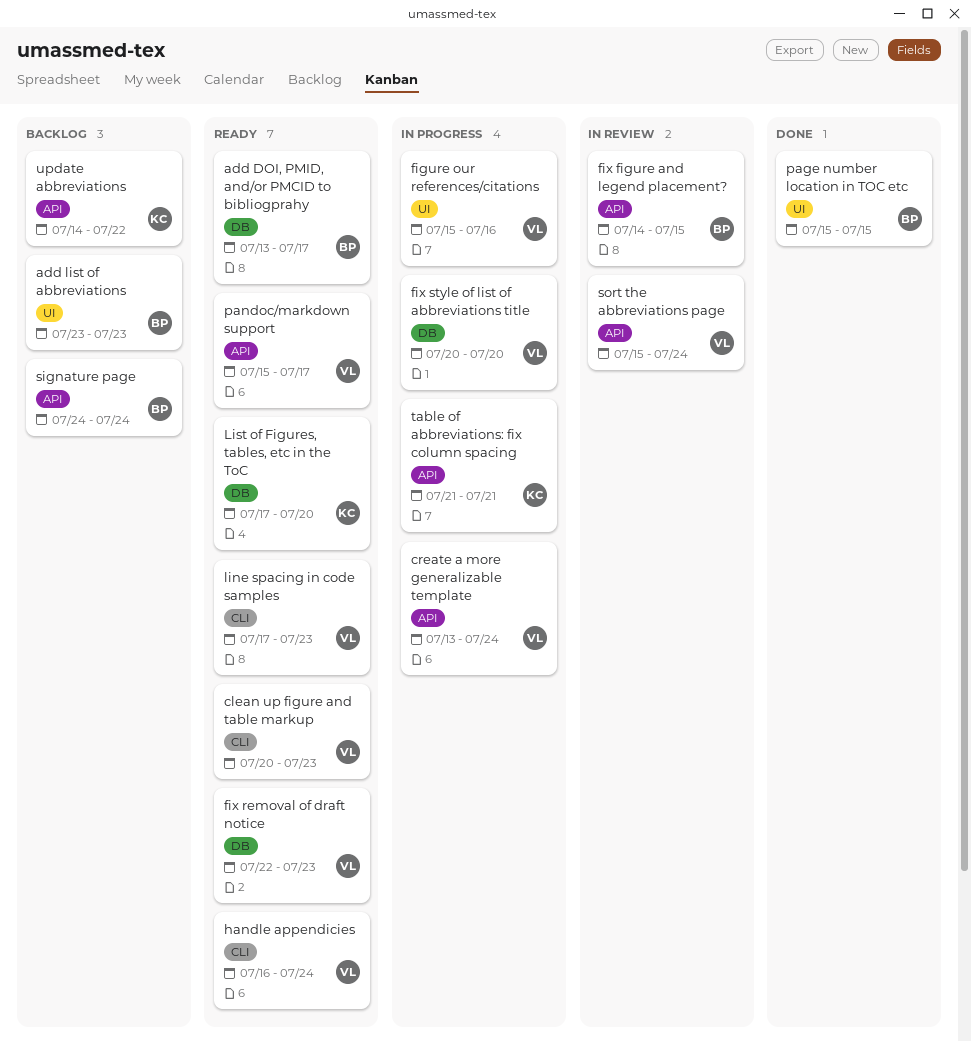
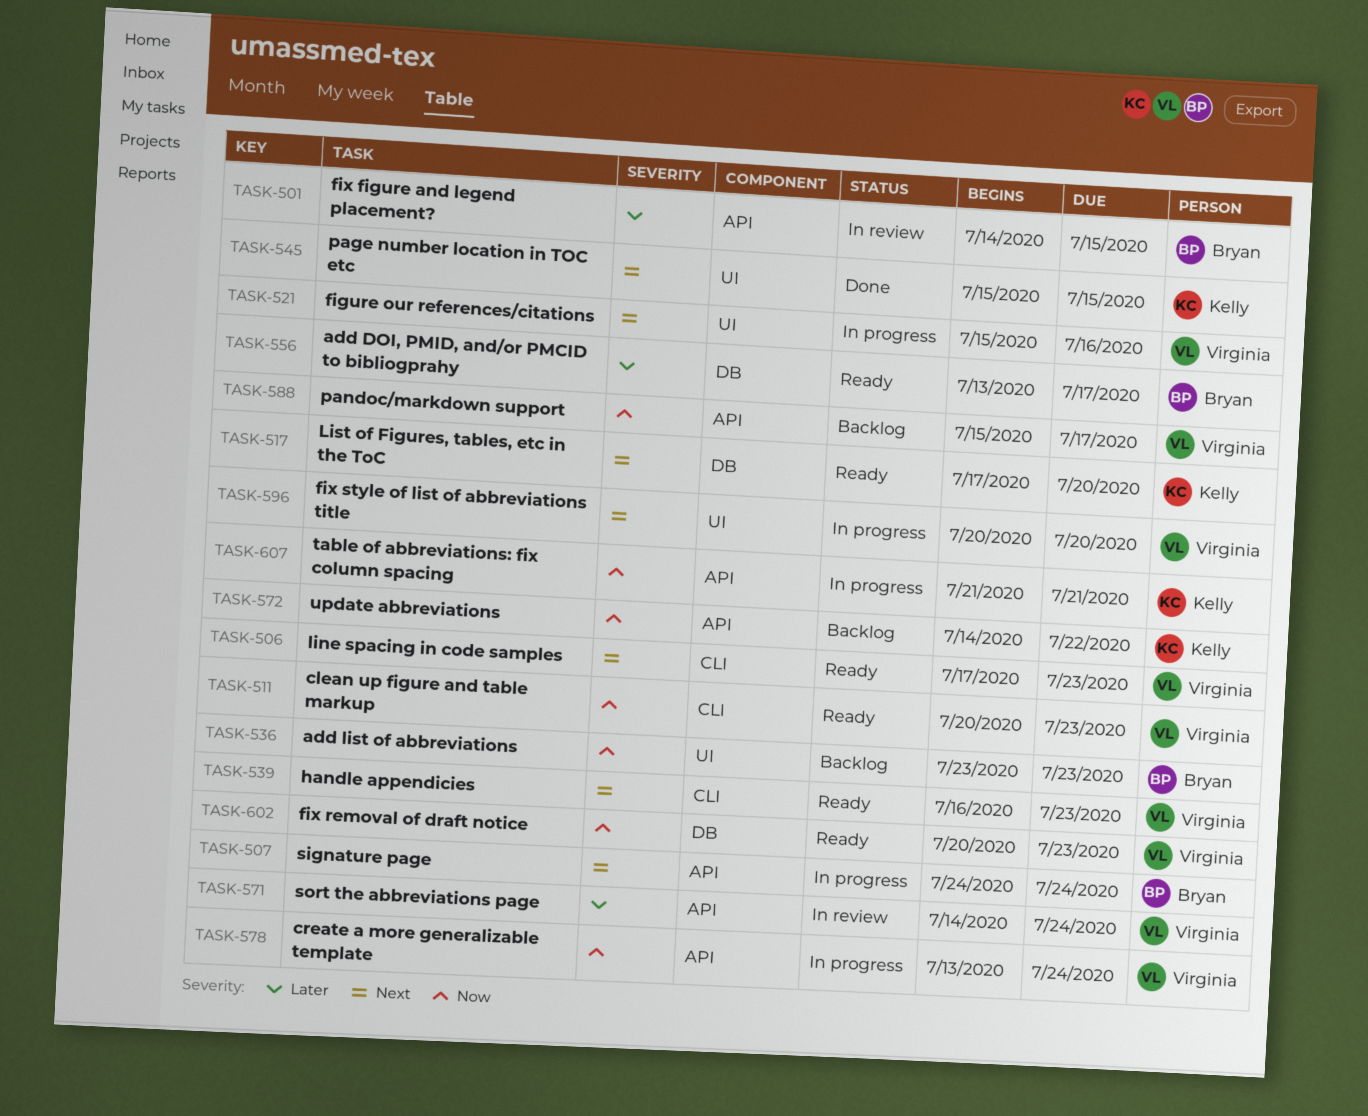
fix removal of draft notice, start: Jul 22 -> Jul 20
fix style of list of abbreviations title, label: DB -> UI
handle appendicies, due: Jul 24 -> Jul 23
page number location in TOC etc, owner: Bryan -> Kelly
pandoc/markdown support, status: Ready -> Backlog
signature page, status: Backlog -> In progress
sort the abbreviations page, start: Jul 15 -> Jul 14

